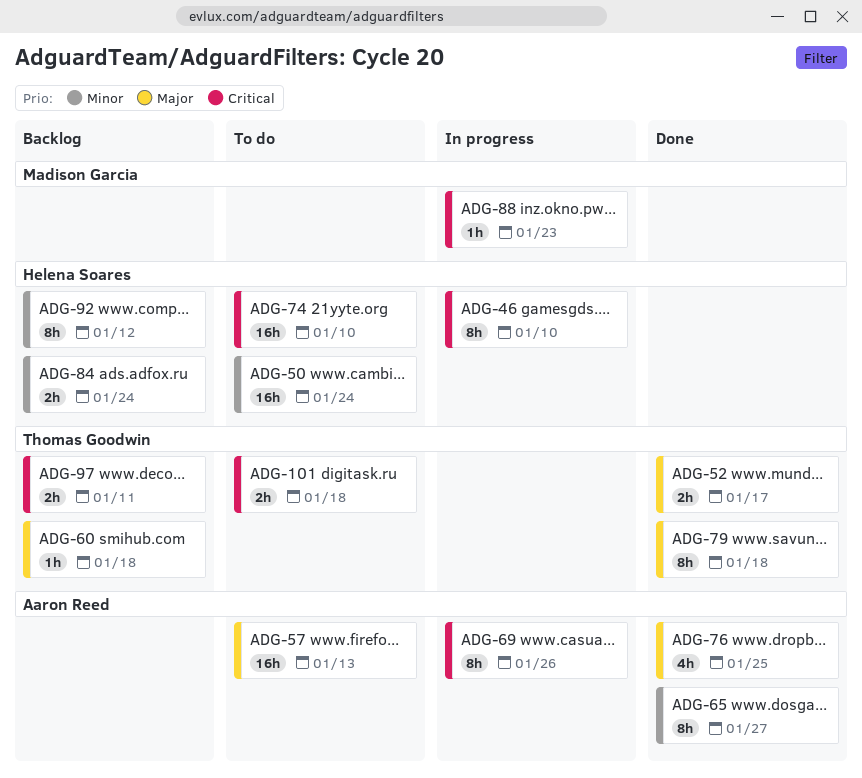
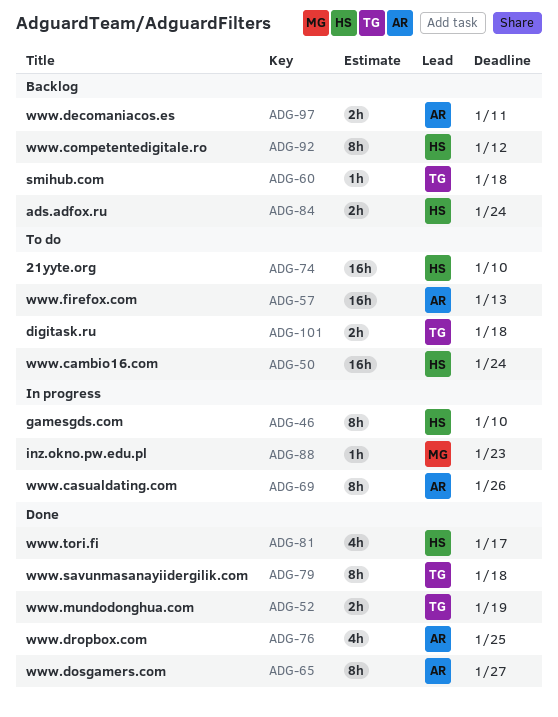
ADG-52, due: Jan 17 -> Jan 19
ADG-81: none -> present
ADG-97, owner: Thomas Goodwin -> Aaron Reed

